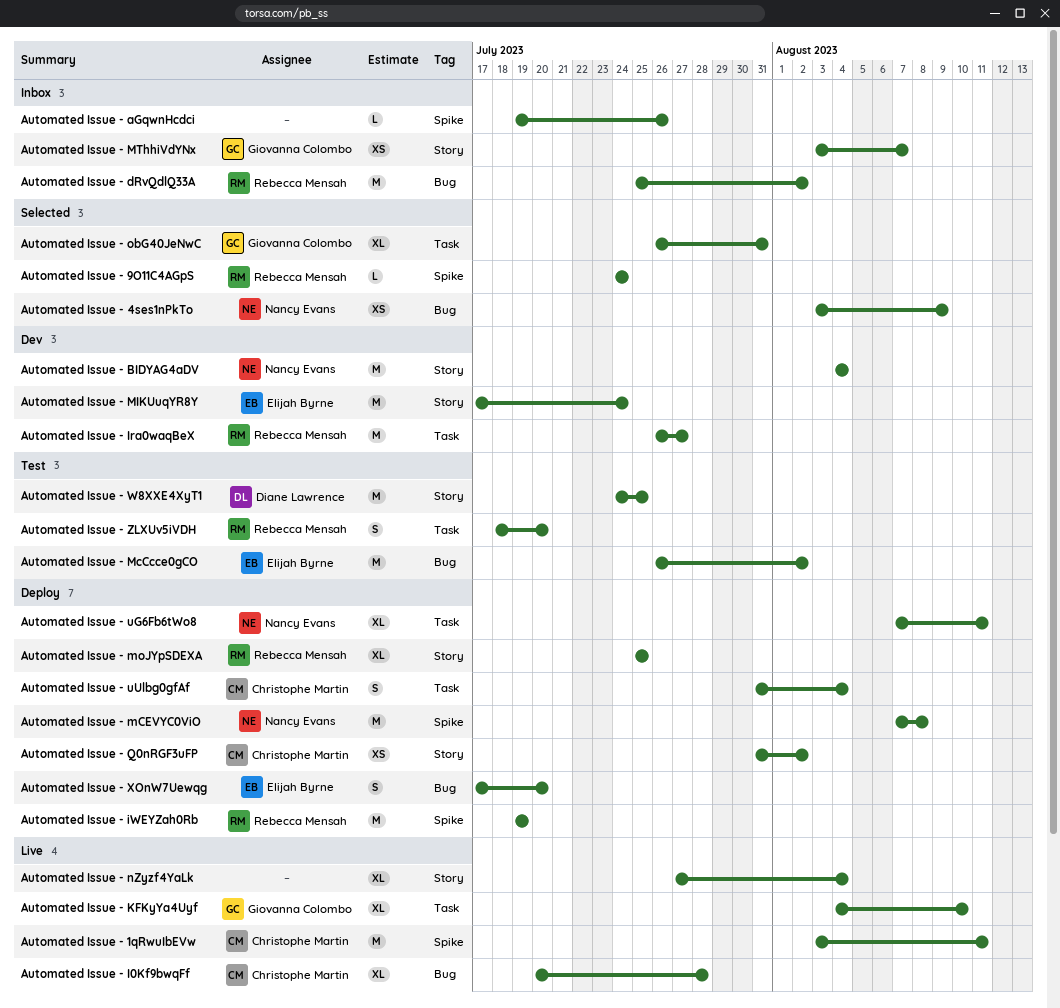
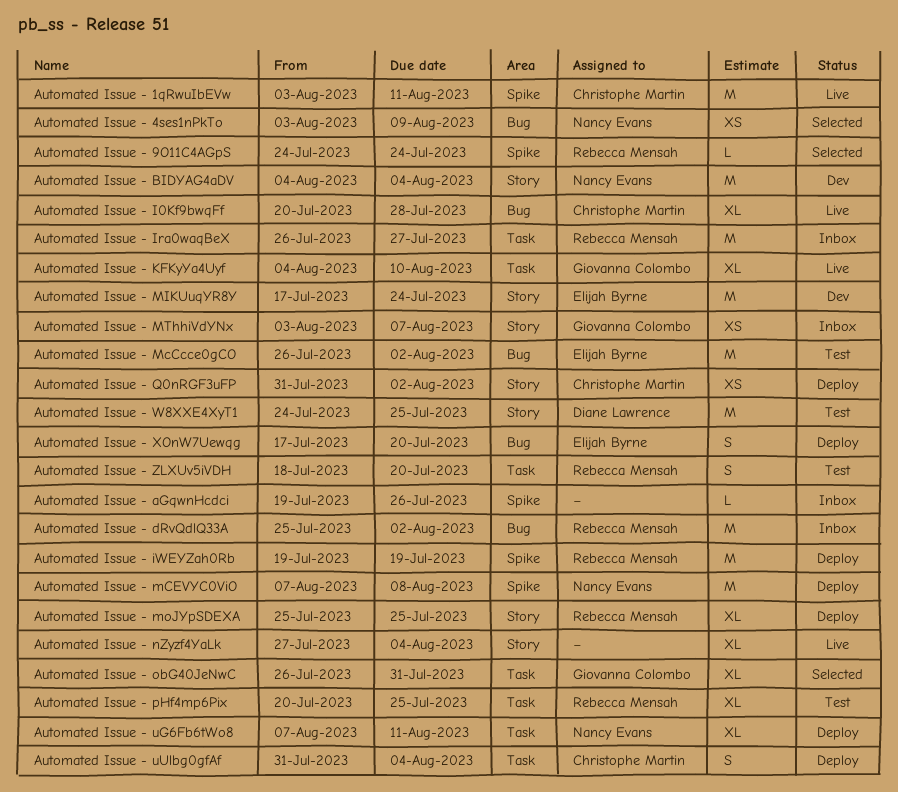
Automated Issue - Ira0waqBeX, status: Dev -> Inbox
Automated Issue - pHf4mp6Pix: none -> present

